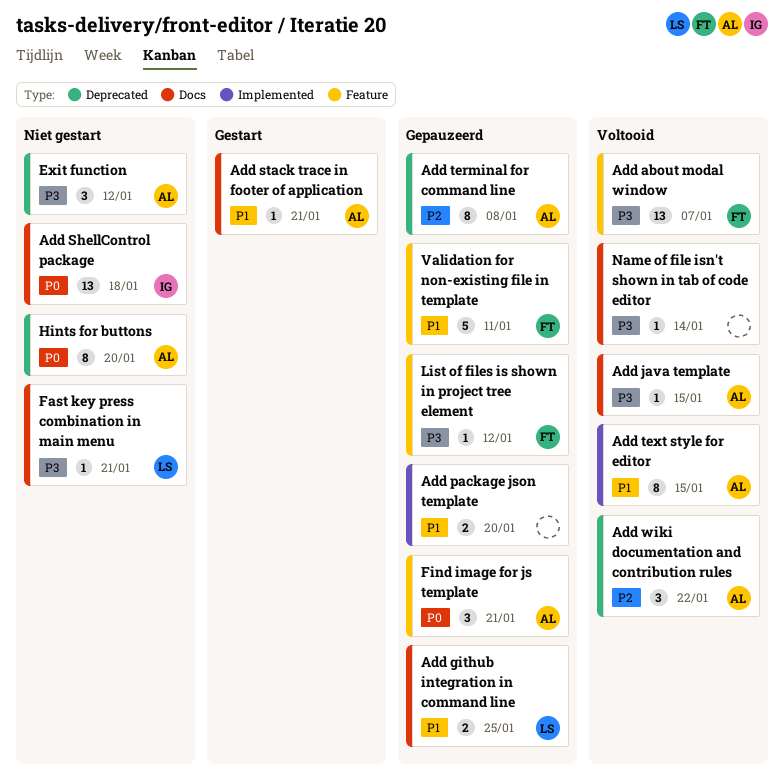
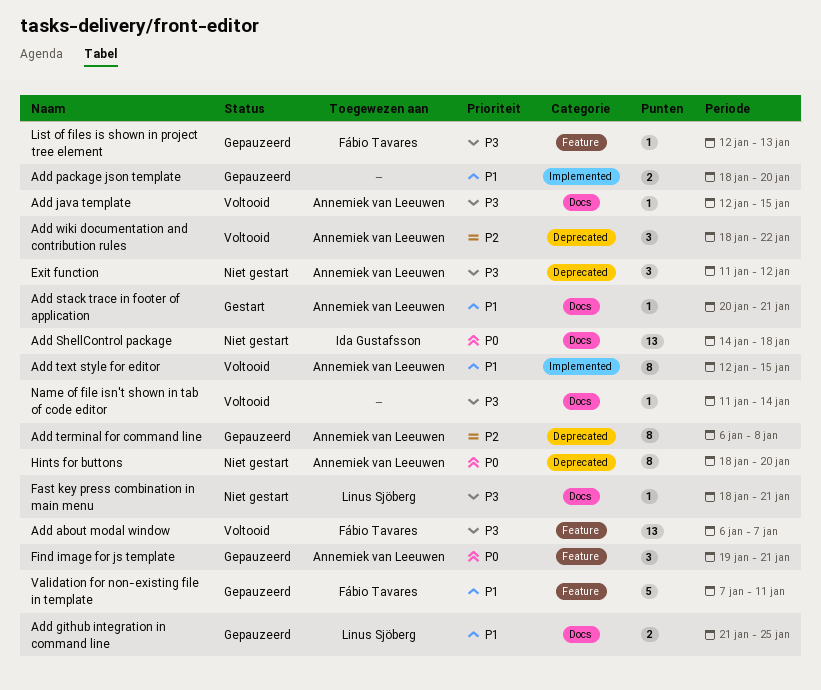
List of files is shown in project tree element, due: Jan 12 -> Jan 13

